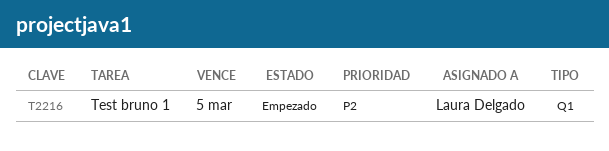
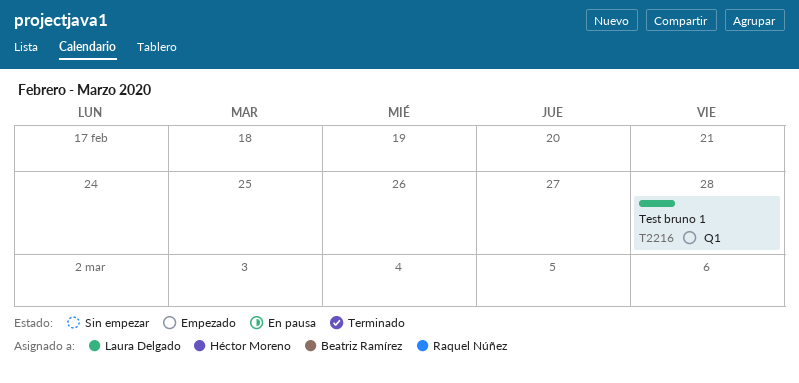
T2216, due: Mar 5 -> Feb 28

